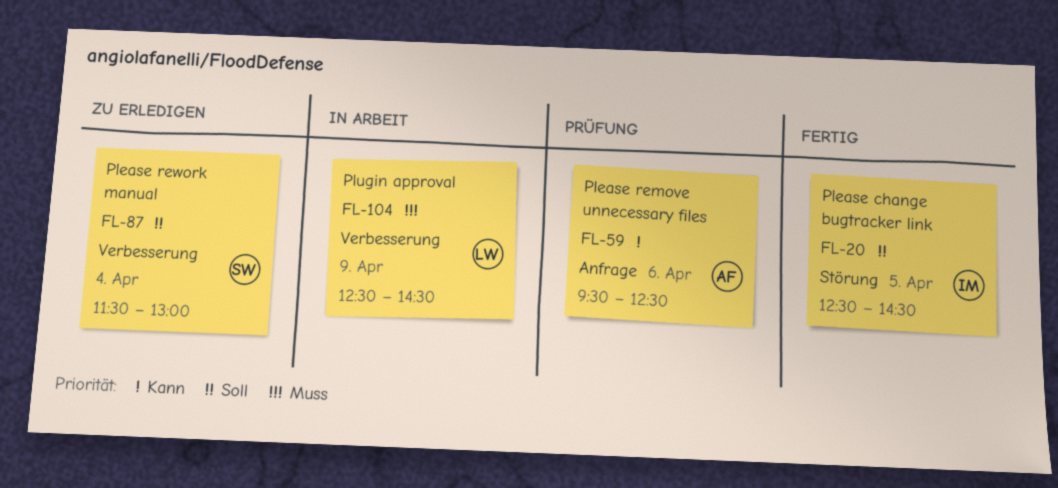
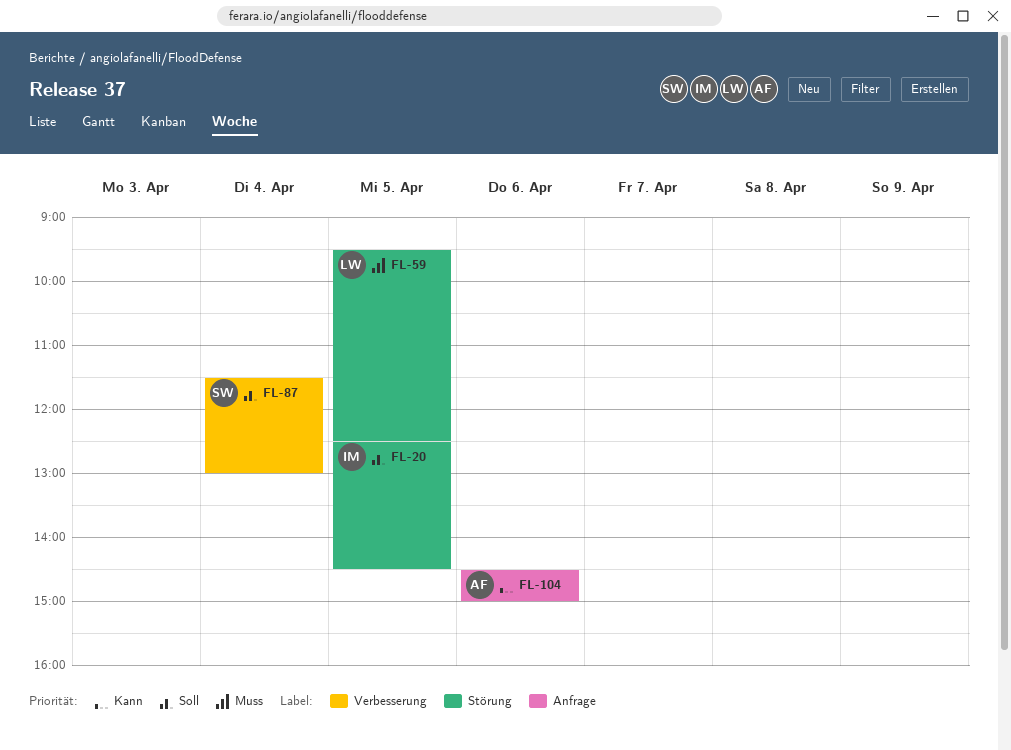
FL-59, owner: AF -> LW
FL-59, priority: Kann -> Muss
FL-59, label: Anfrage -> Störung
FL-59, day: Apr 6 -> Apr 5
FL-104, owner: LW -> AF
FL-104, priority: Muss -> Kann
FL-104, label: Verbesserung -> Anfrage
FL-104, day: Apr 9 -> Apr 6
FL-104, begins: 12:30 -> 14:30
FL-104, ends: 14:30 -> 15:00

